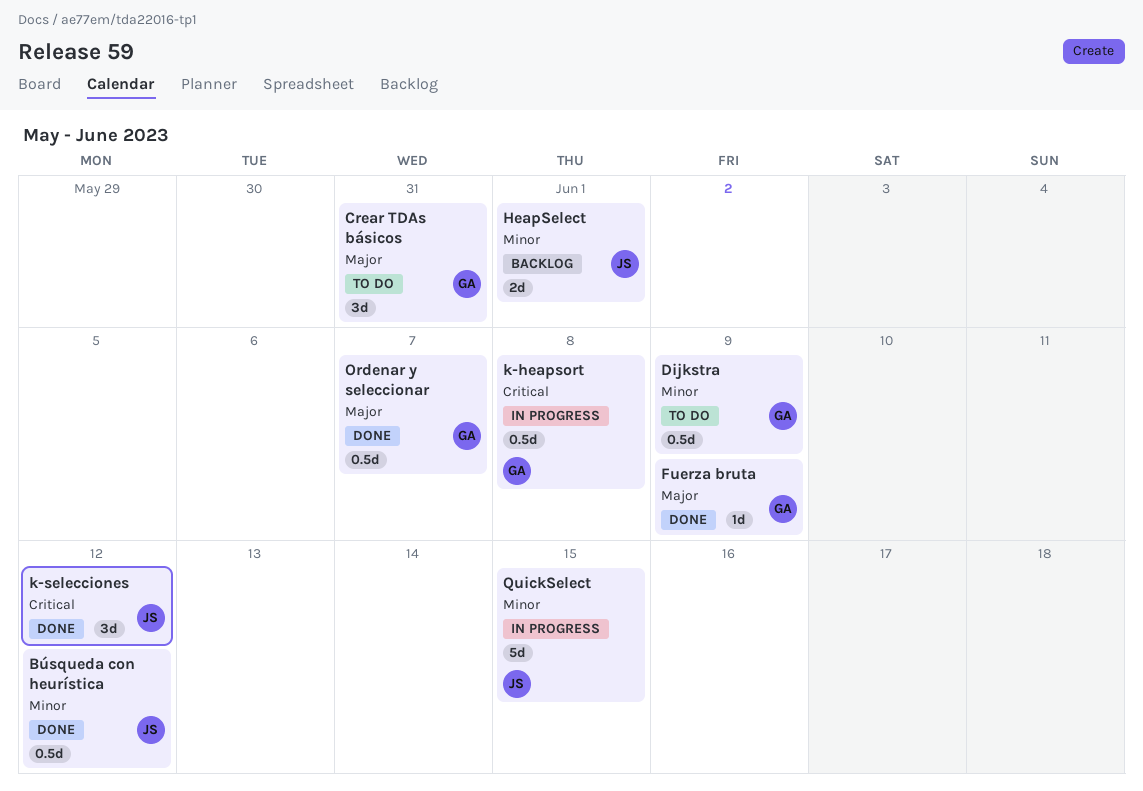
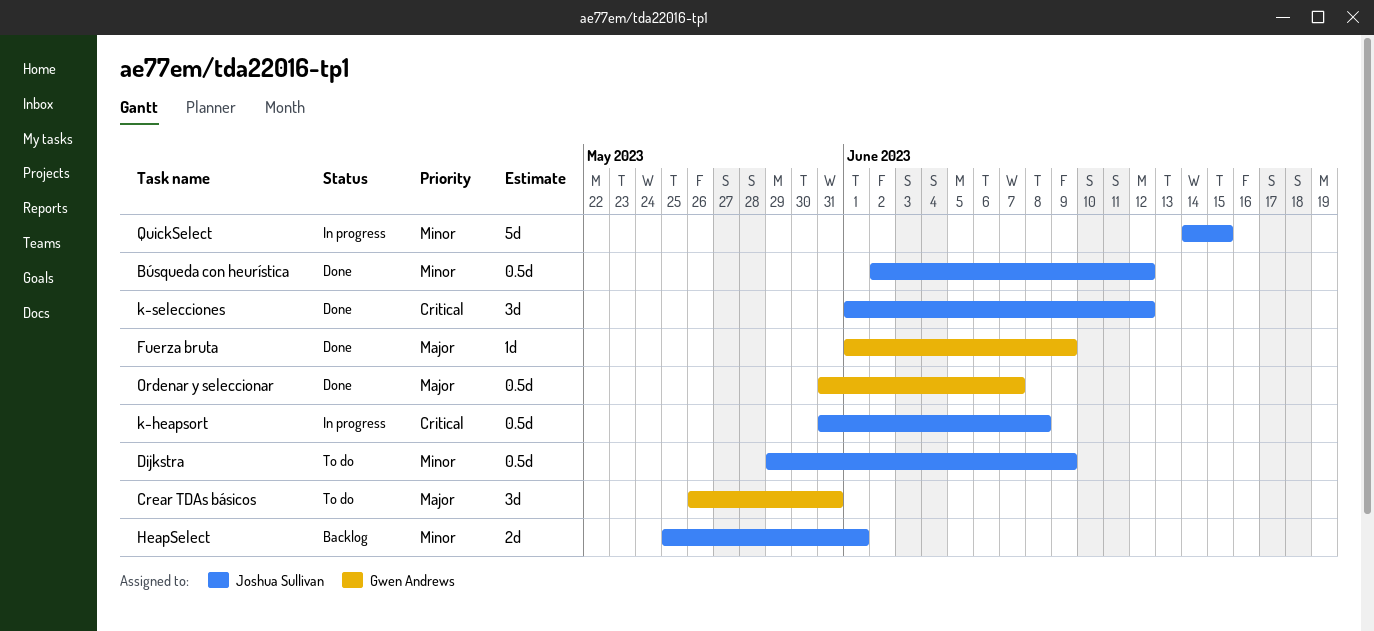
Dijkstra, owner: Gwen Andrews -> Joshua Sullivan
k-heapsort, owner: Gwen Andrews -> Joshua Sullivan

